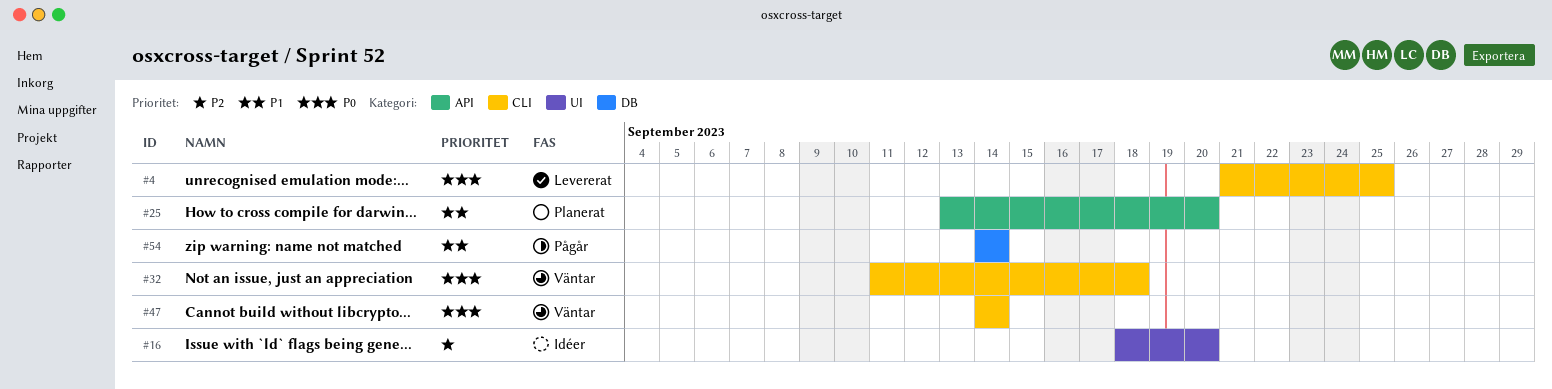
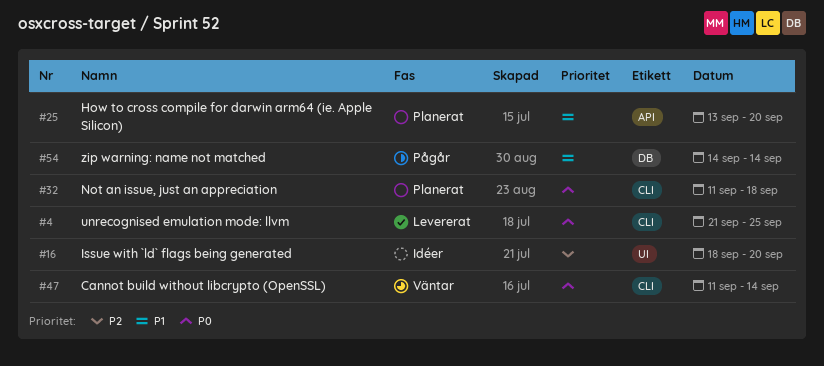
#32, status: Väntar -> Planerat
#47, start: Sep 14 -> Sep 11

